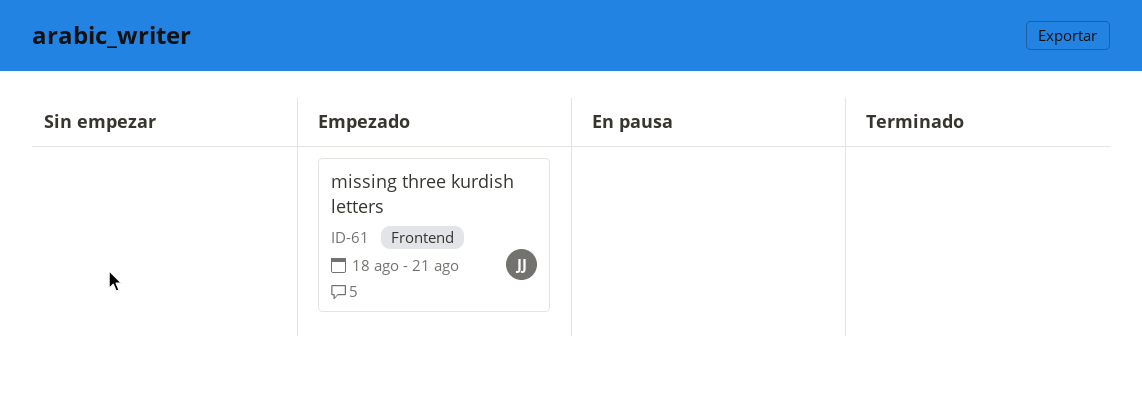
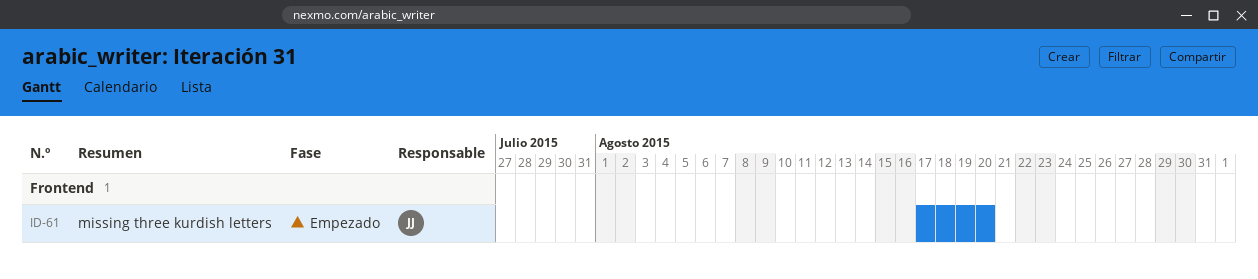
ID-61, start: Aug 18 -> Aug 17
ID-61, due: Aug 21 -> Aug 20

